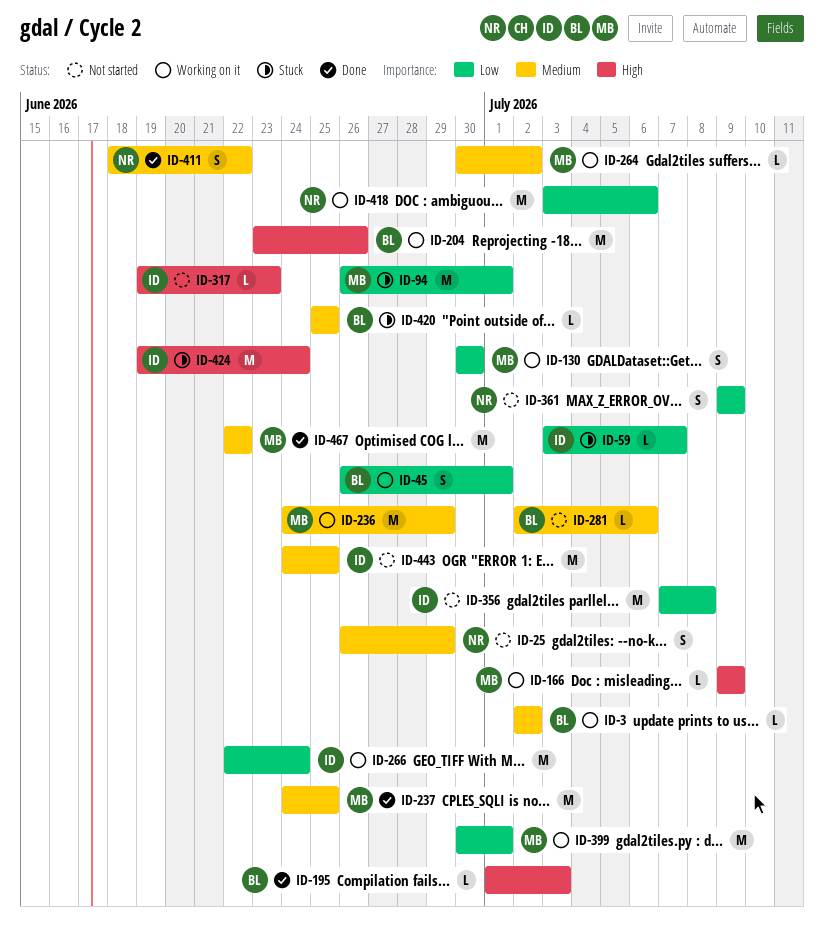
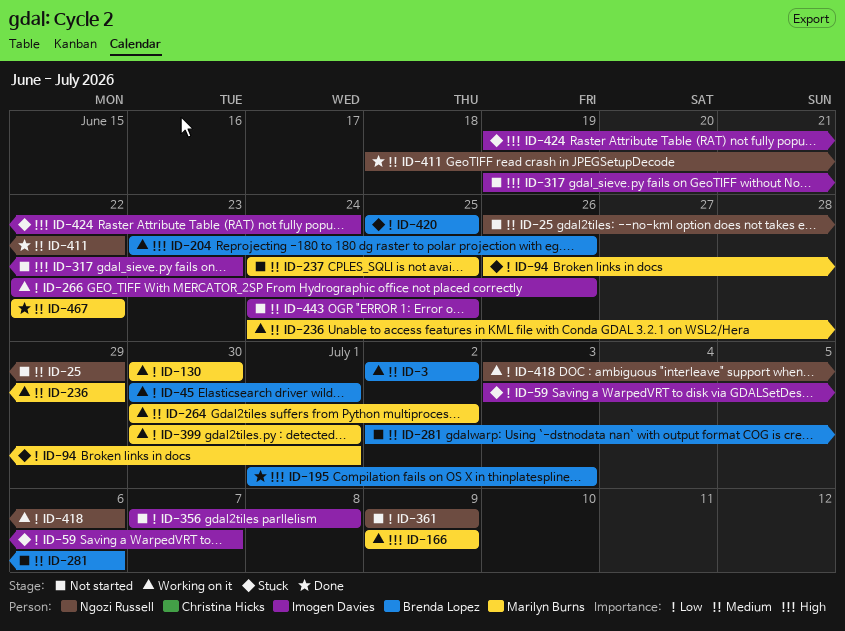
ID-45, start: Jun 26 -> Jun 30
ID-237, status: Done -> Not started
ID-266, due: Jun 24 -> Jun 26
ID-420, priority: Medium -> Low

